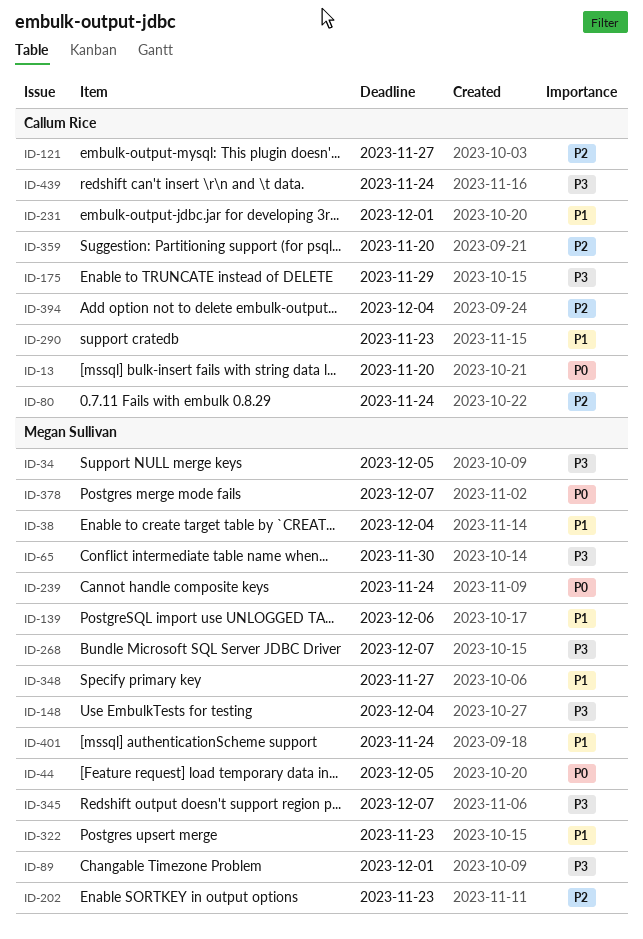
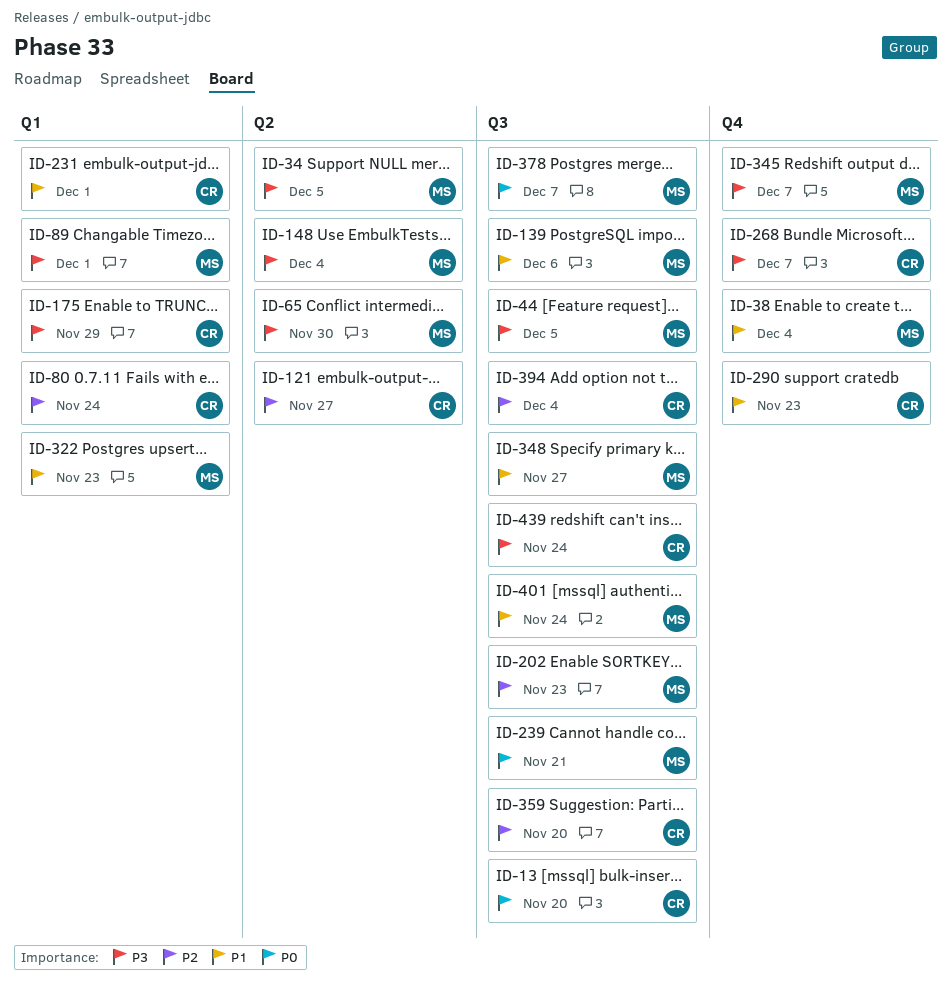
ID-44, priority: P0 -> P3
ID-239, due: Nov 24 -> Nov 21
ID-268, owner: Megan Sullivan -> Callum Rice

